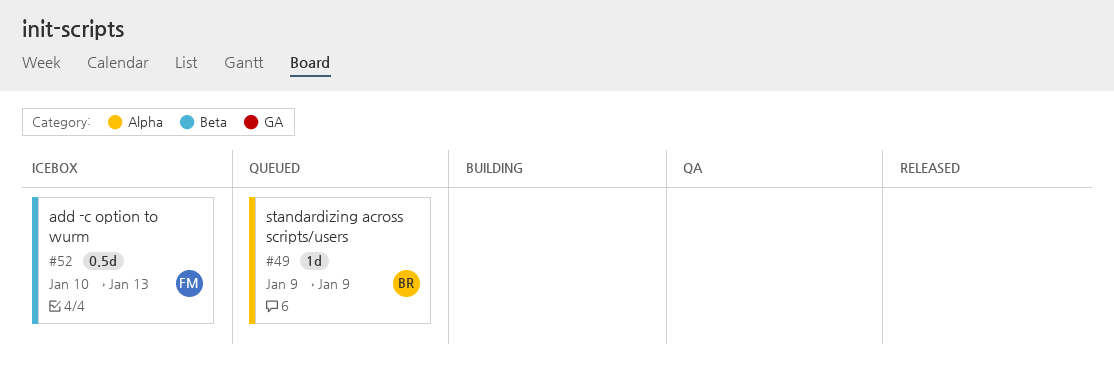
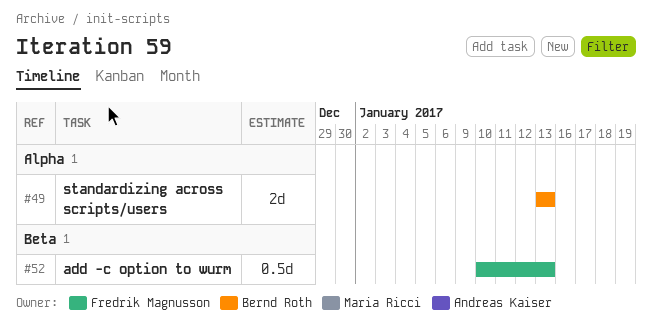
#49, estimate: 1d -> 2d
#49, start: Jan 9 -> Jan 13
#49, due: Jan 9 -> Jan 13

